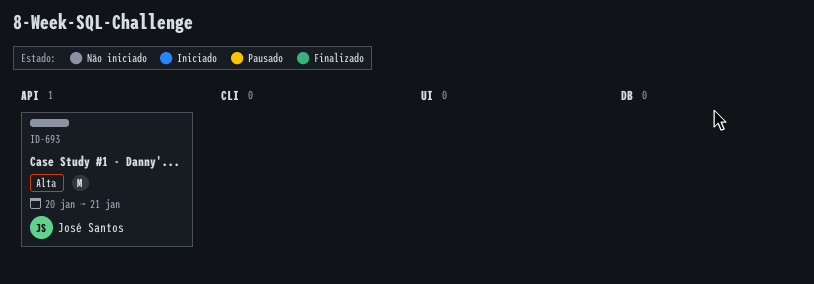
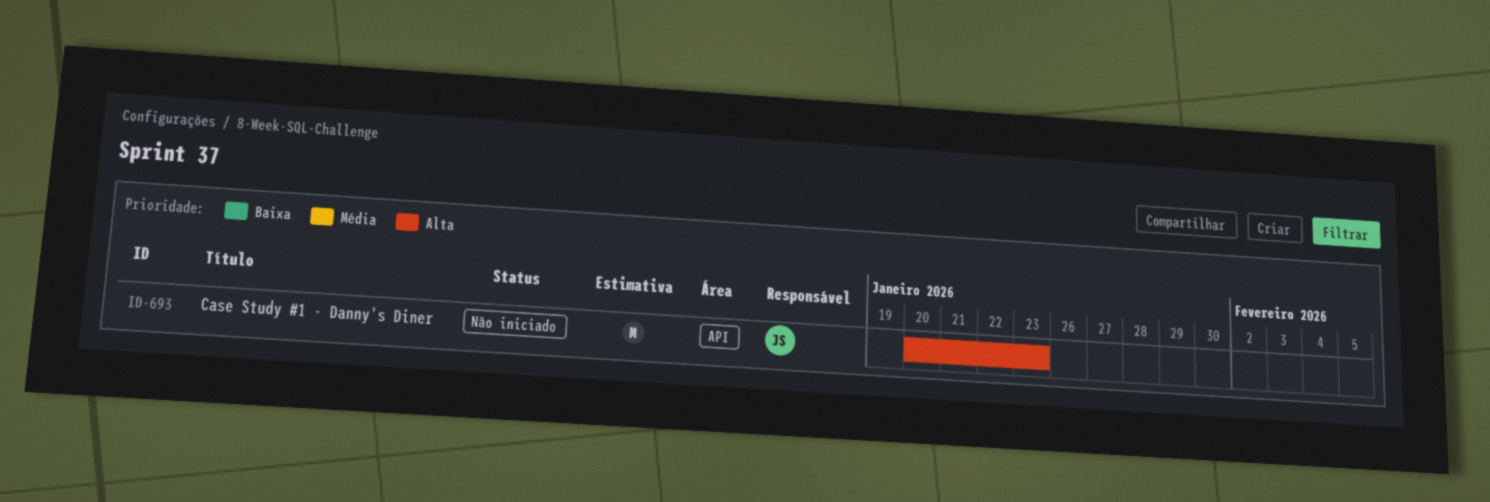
ID-693, due: Jan 21 -> Jan 23

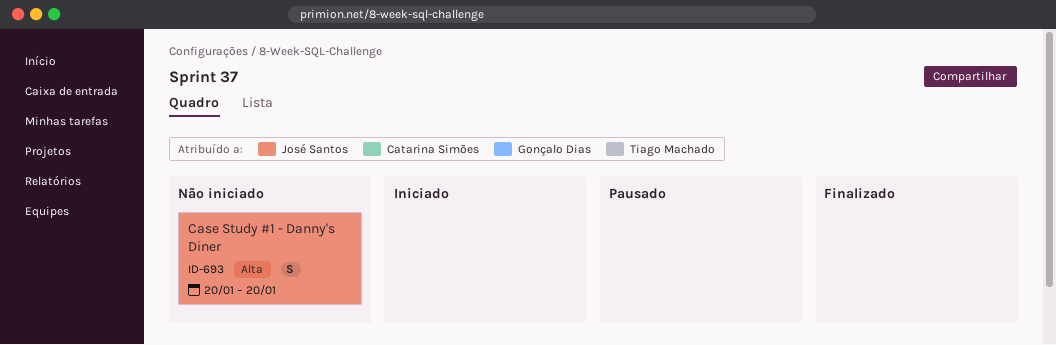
ID-693, estimate: M -> S
ID-693, due: Jan 23 -> Jan 20

